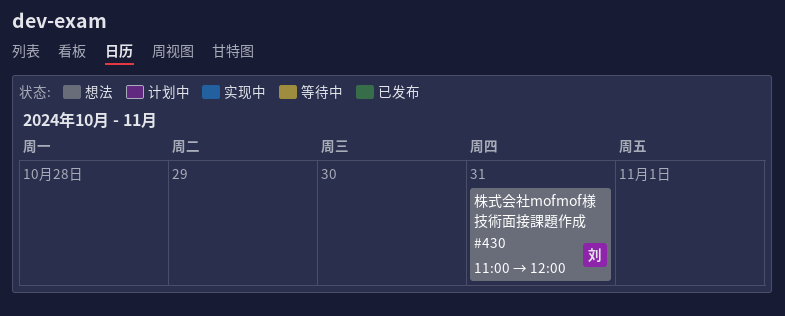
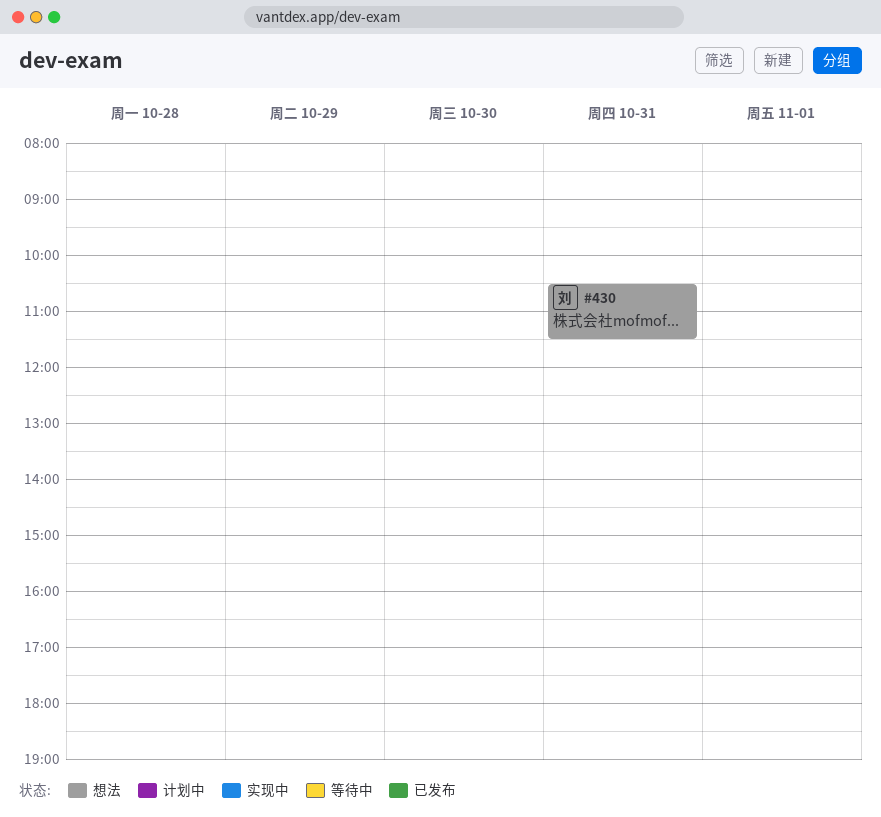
#430, begins: 11:00 -> 10:30
#430, ends: 12:00 -> 11:30

